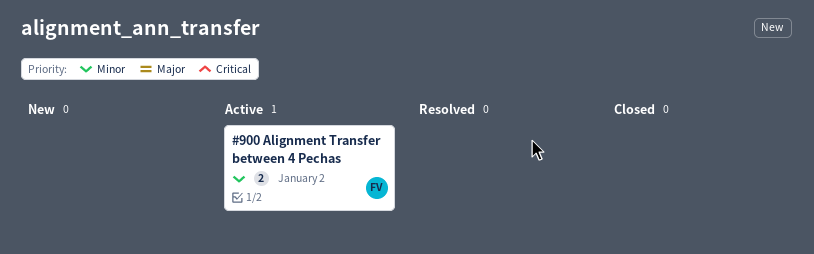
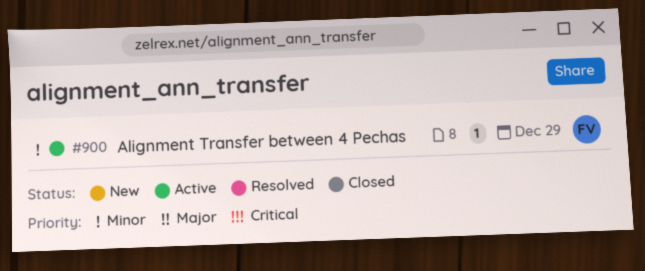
#900, estimate: 2 -> 1
#900, due: Jan 2 -> Dec 29

